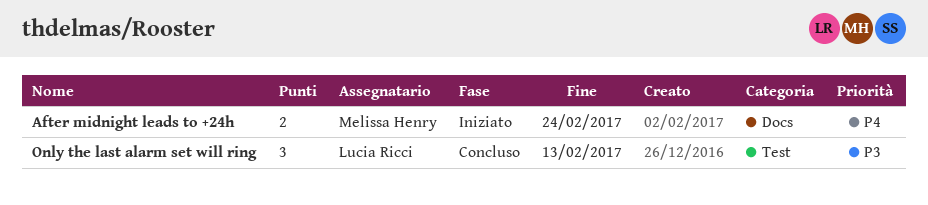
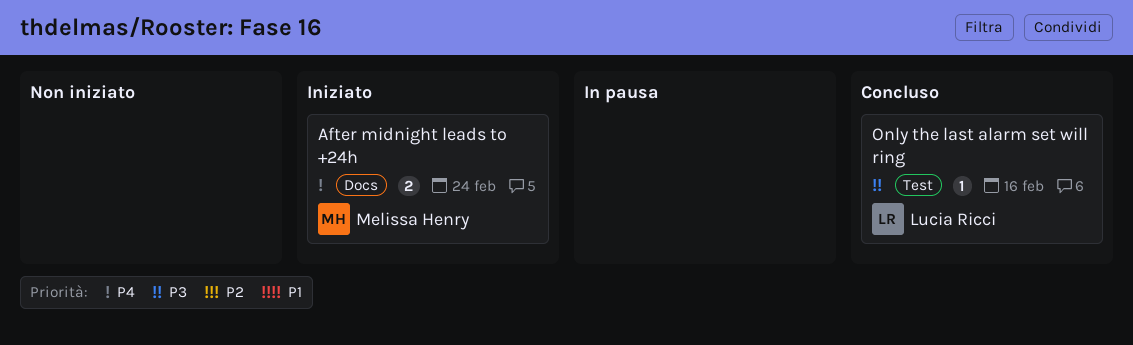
Only the last alarm set will ring, estimate: 3 -> 1
Only the last alarm set will ring, due: Feb 13 -> Feb 16

